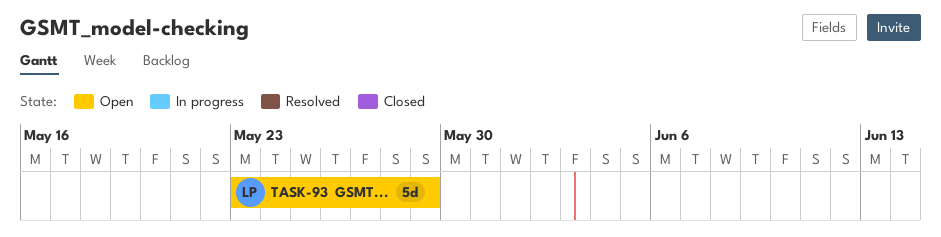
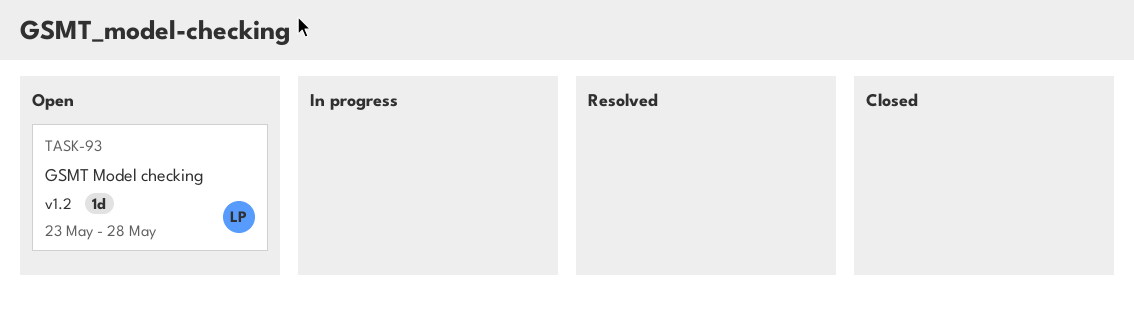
TASK-93, estimate: 5d -> 1d
TASK-93, due: May 29 -> May 28

